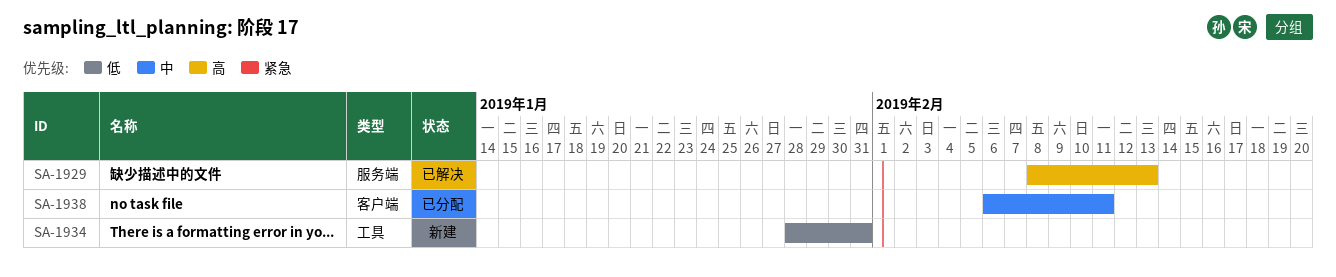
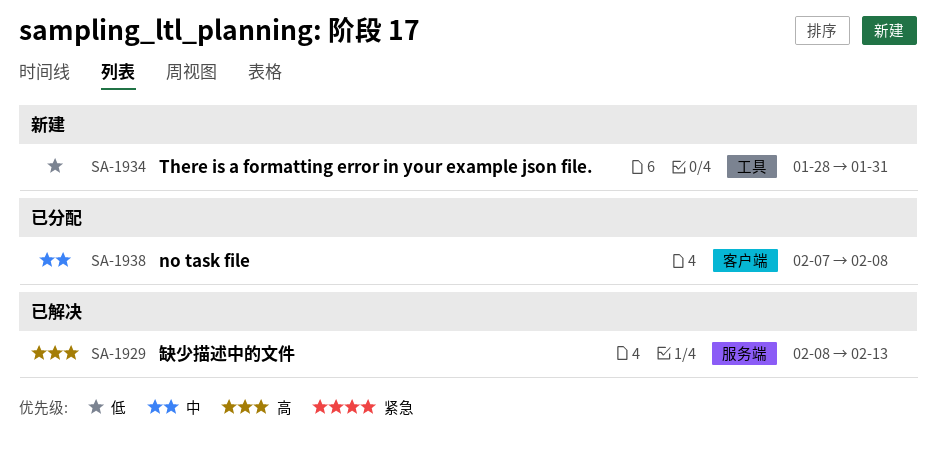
SA-1938, start: Feb 6 -> Feb 7
SA-1938, due: Feb 11 -> Feb 8

